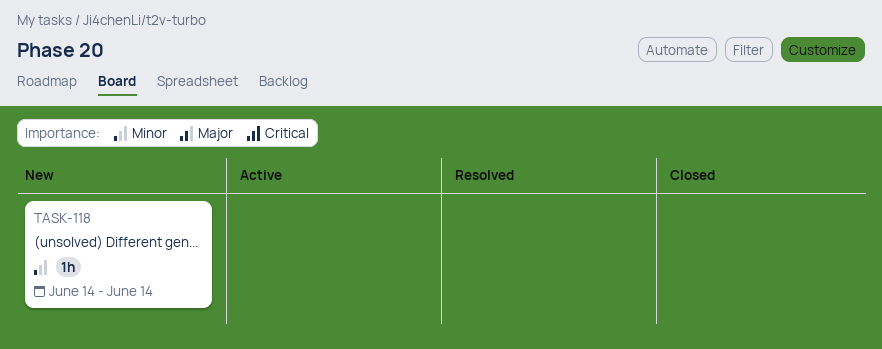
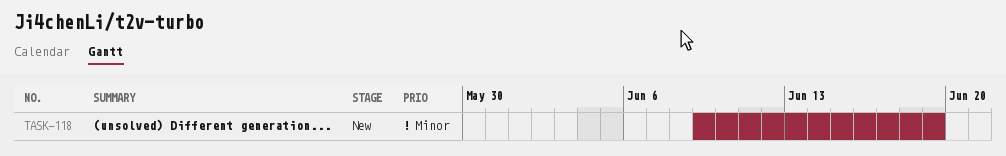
TASK-118, start: Jun 14 -> Jun 9
TASK-118, due: Jun 14 -> Jun 19

